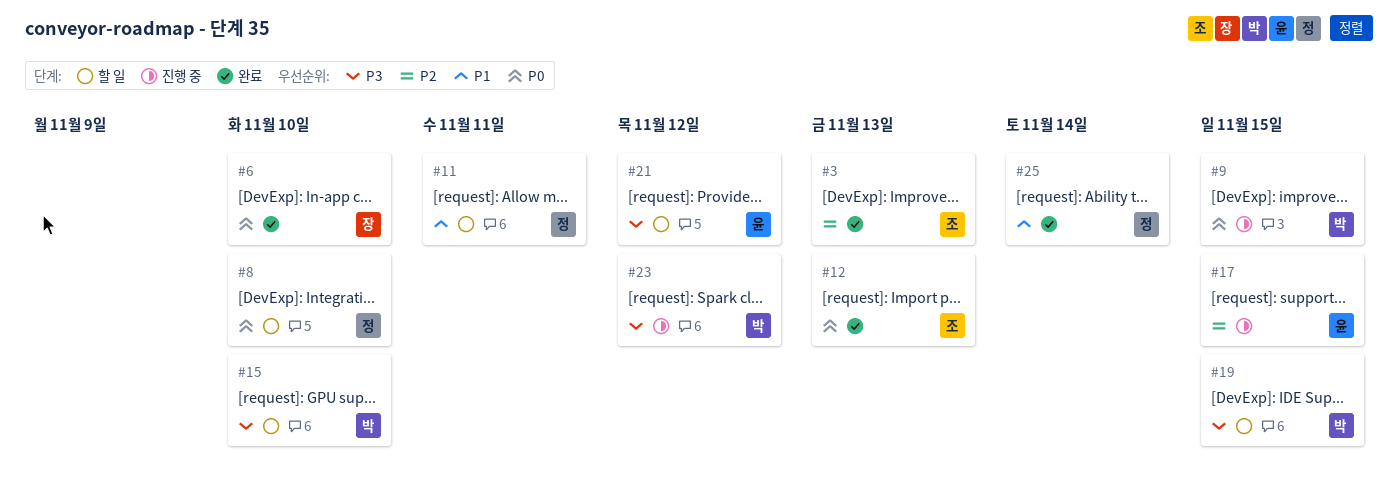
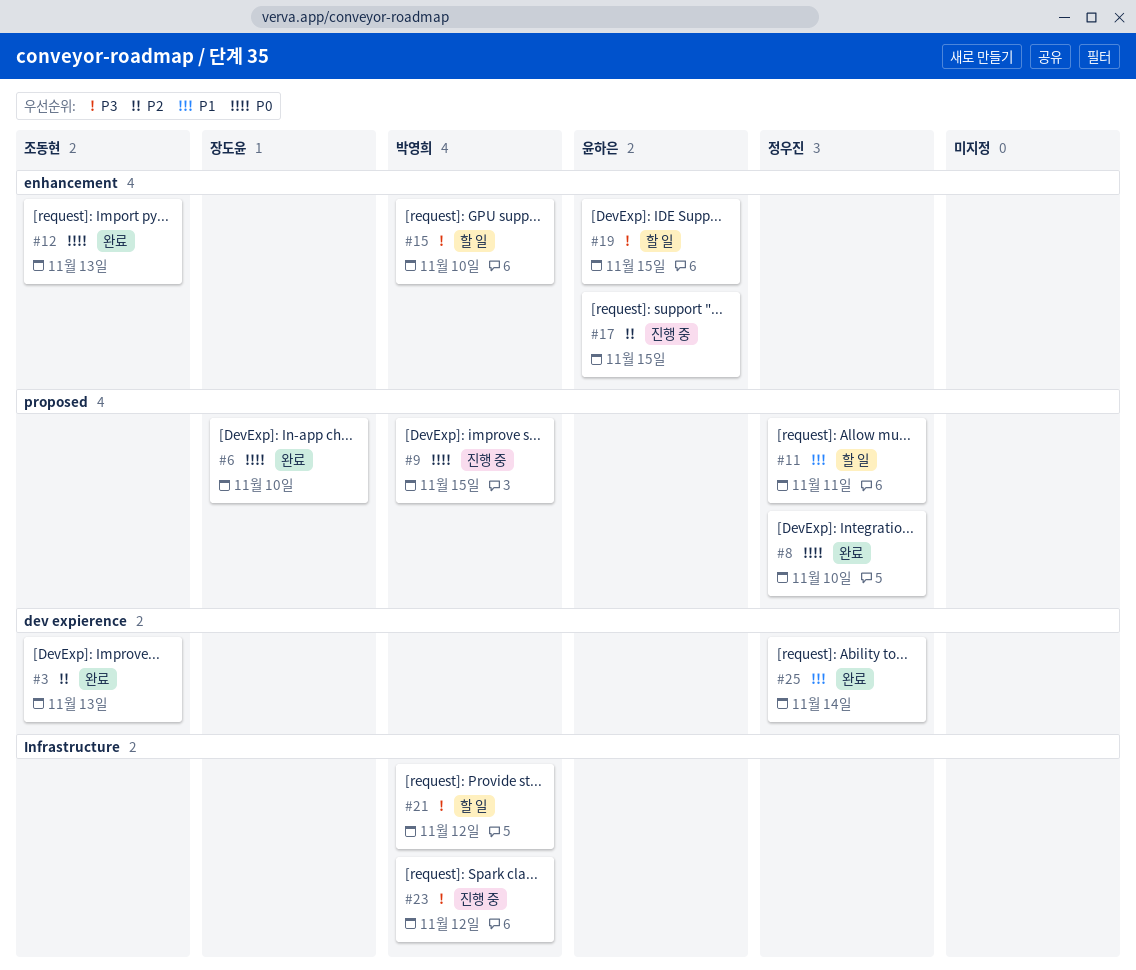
#8, status: 할 일 -> 완료
#19, owner: 박영희 -> 윤하은
#21, owner: 윤하은 -> 박영희

